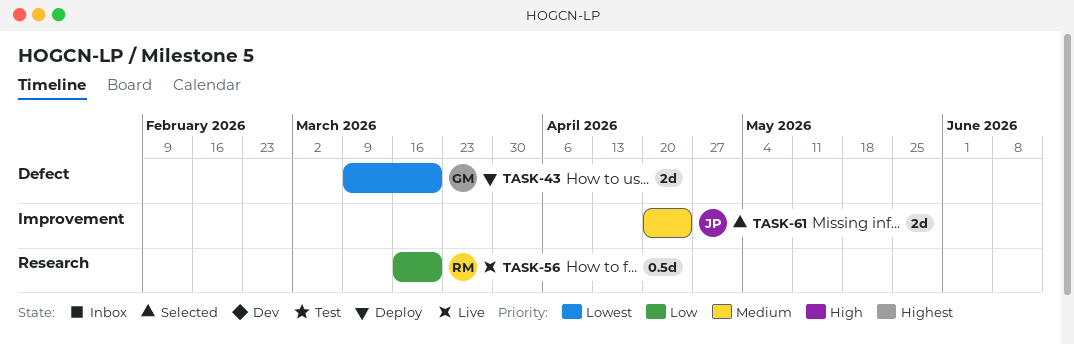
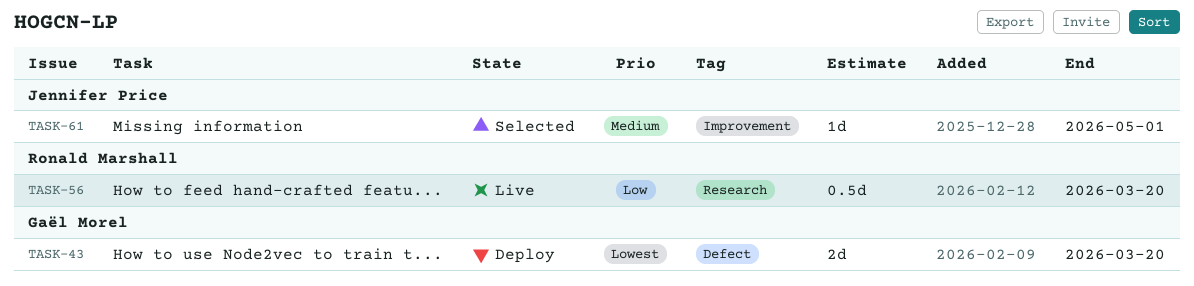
TASK-61, estimate: 2d -> 1d
TASK-61, due: Apr 24 -> May 1

